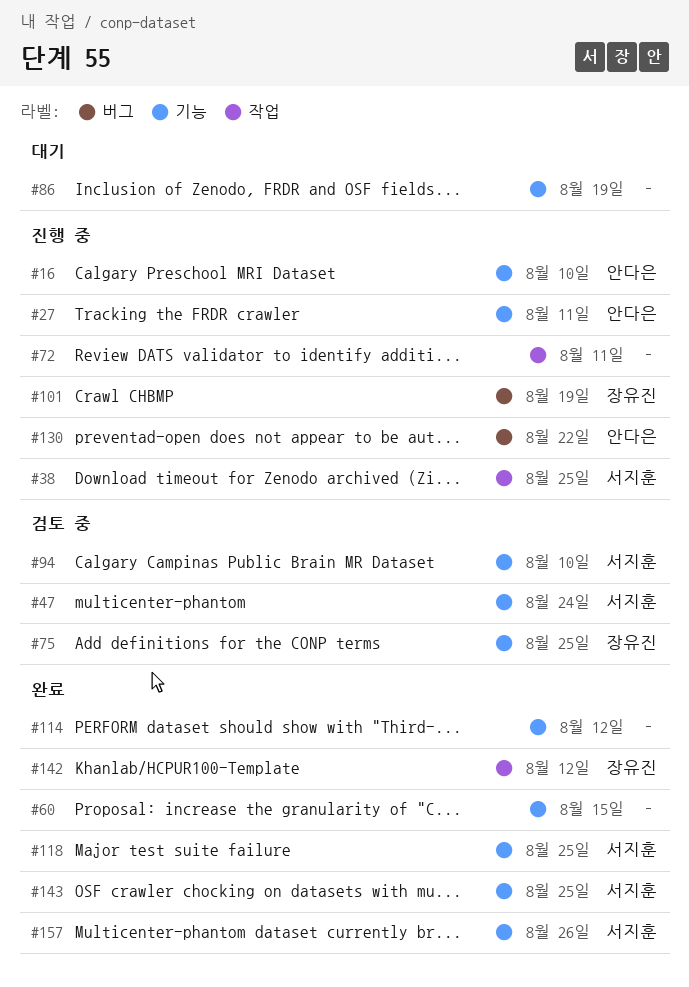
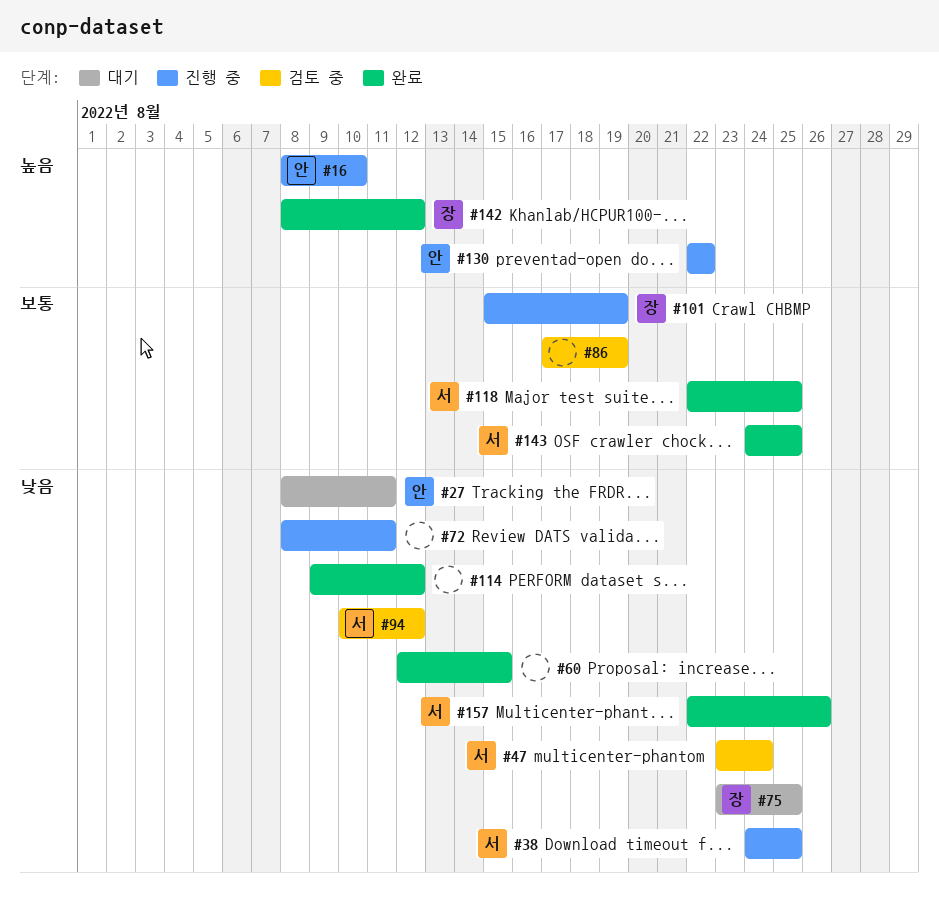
#27, status: 진행 중 -> 대기
#75, status: 검토 중 -> 대기
#86, status: 대기 -> 검토 중
#94, due: Aug 10 -> Aug 12

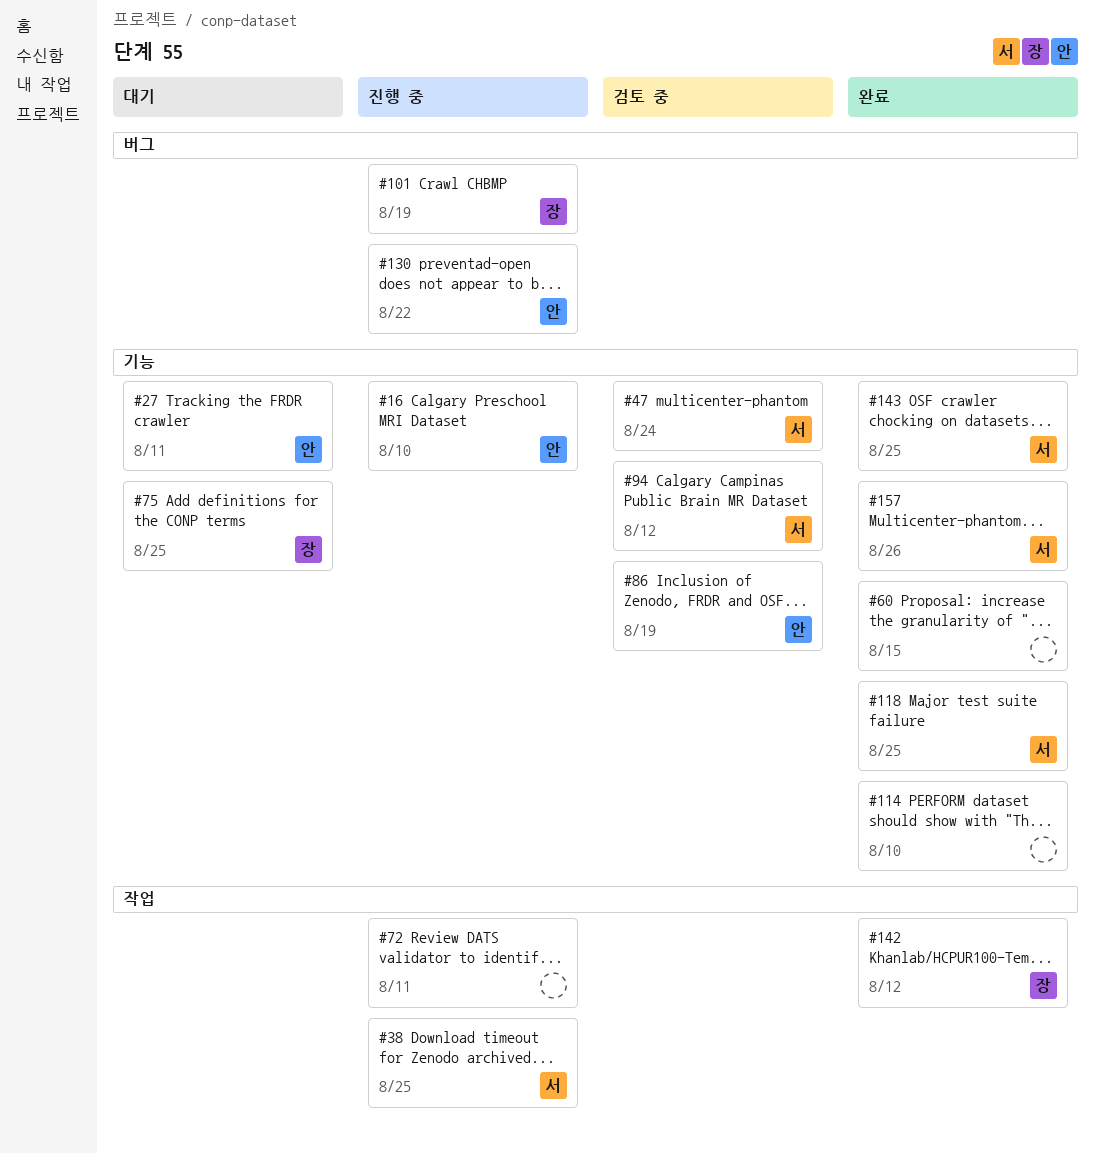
#86, owner: none -> 안
#114, due: Aug 12 -> Aug 10

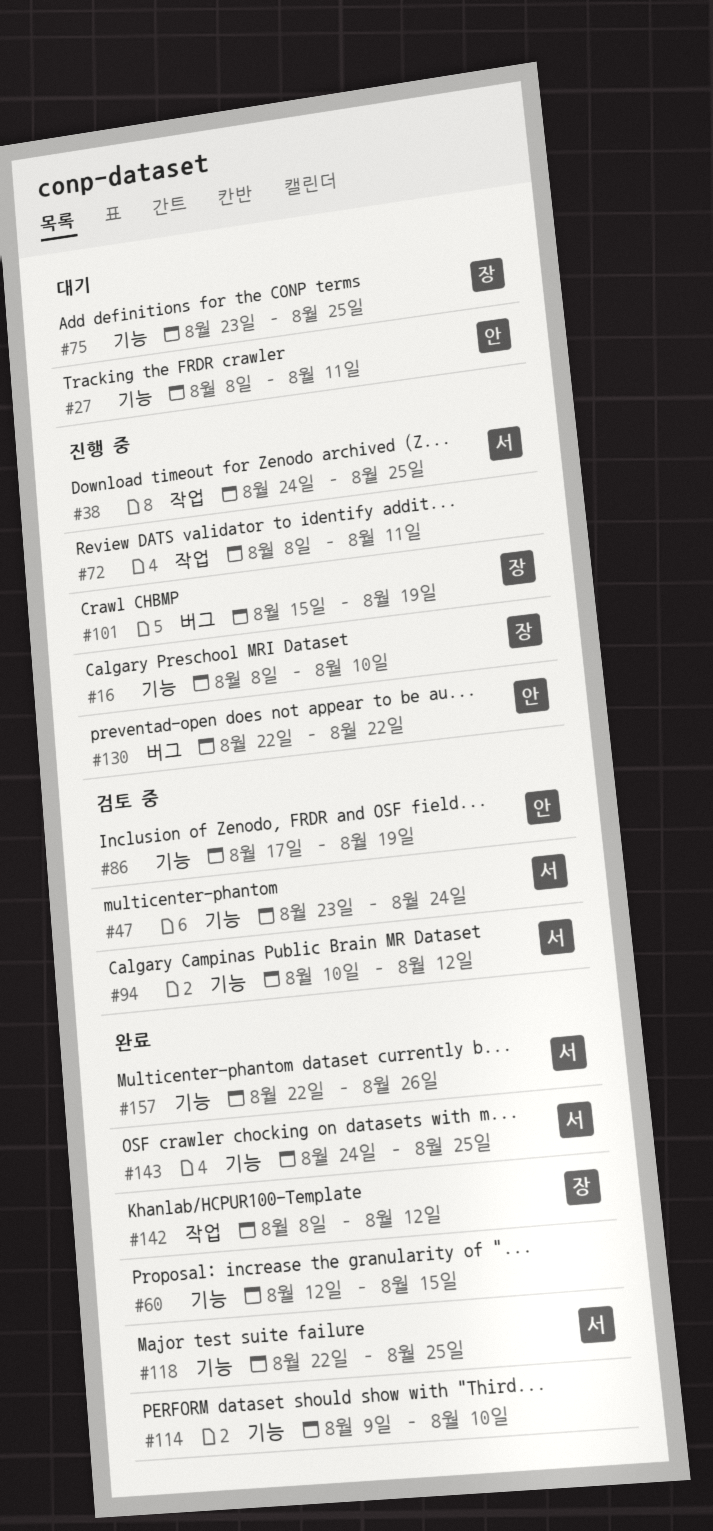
#16, owner: 안 -> 장

